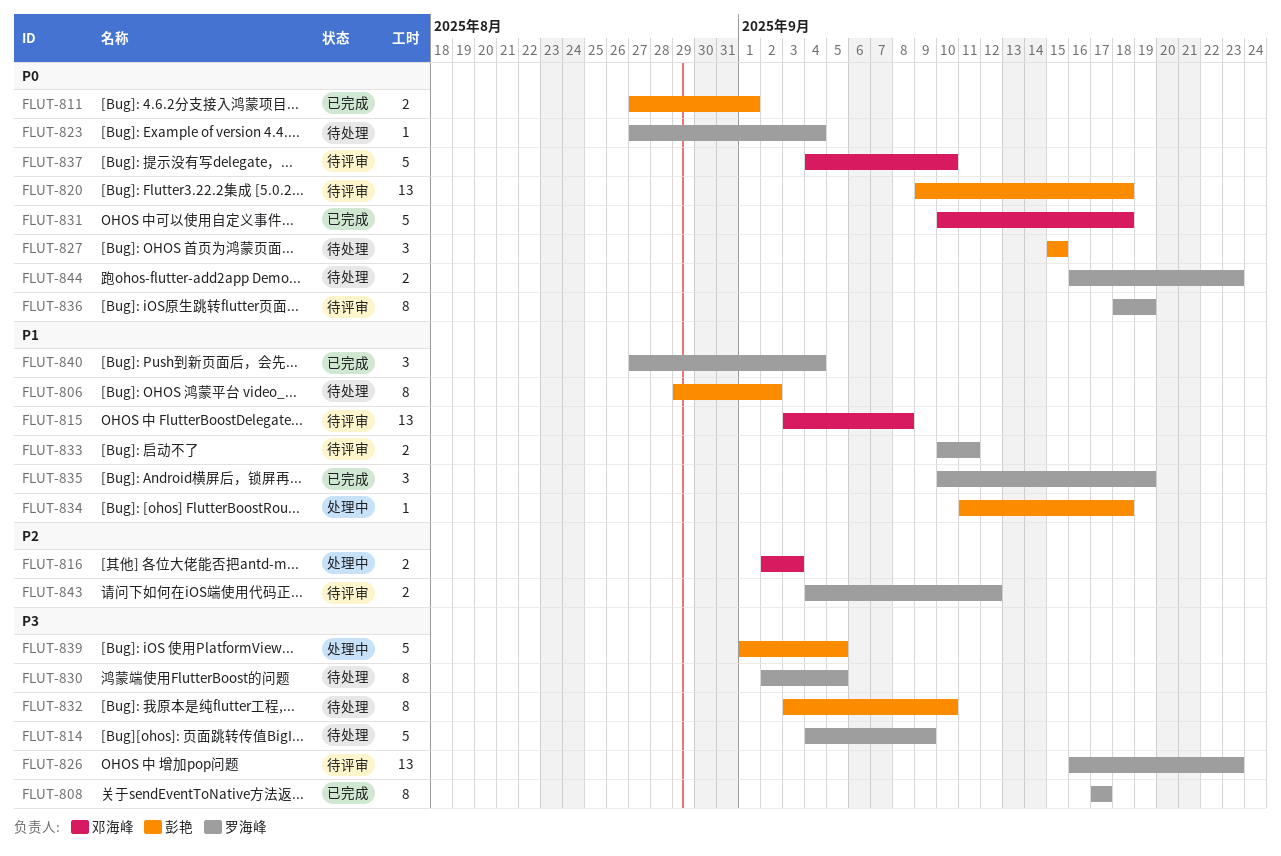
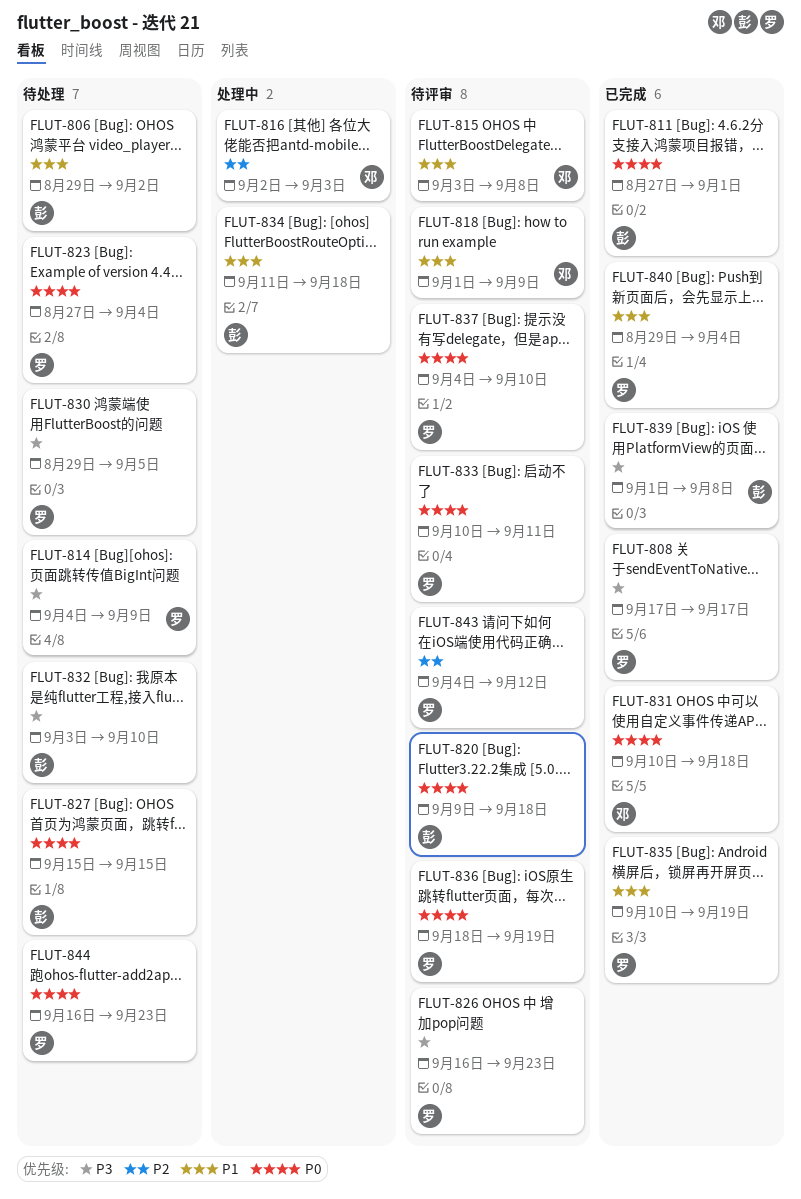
FLUT-818: none -> present
FLUT-830, start: Sep 2 -> Aug 29
FLUT-833, priority: P1 -> P0
FLUT-837, owner: 邓海峰 -> 罗海峰
FLUT-839, status: 处理中 -> 已完成
FLUT-839, due: Sep 5 -> Sep 8
FLUT-840, start: Aug 27 -> Aug 29

